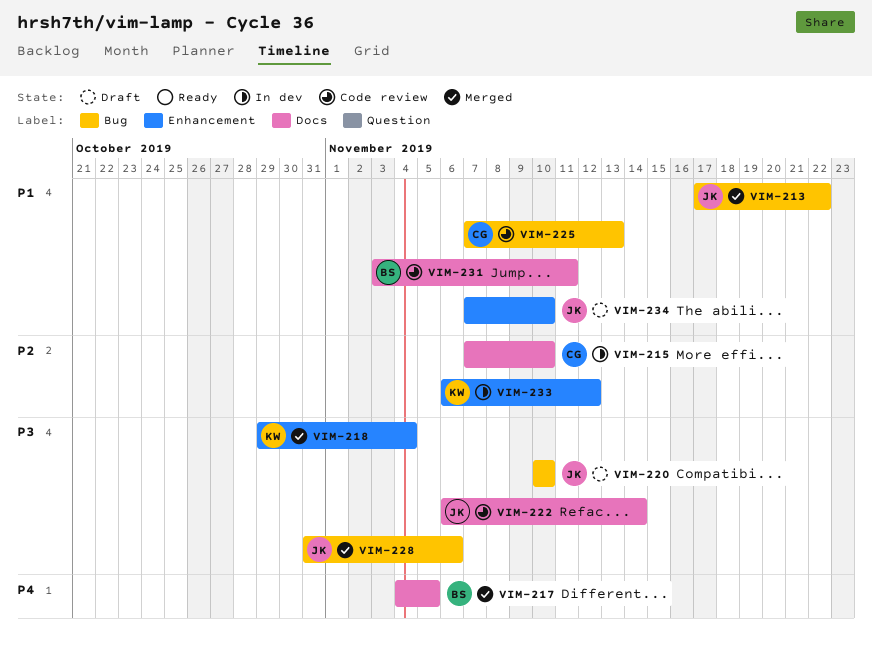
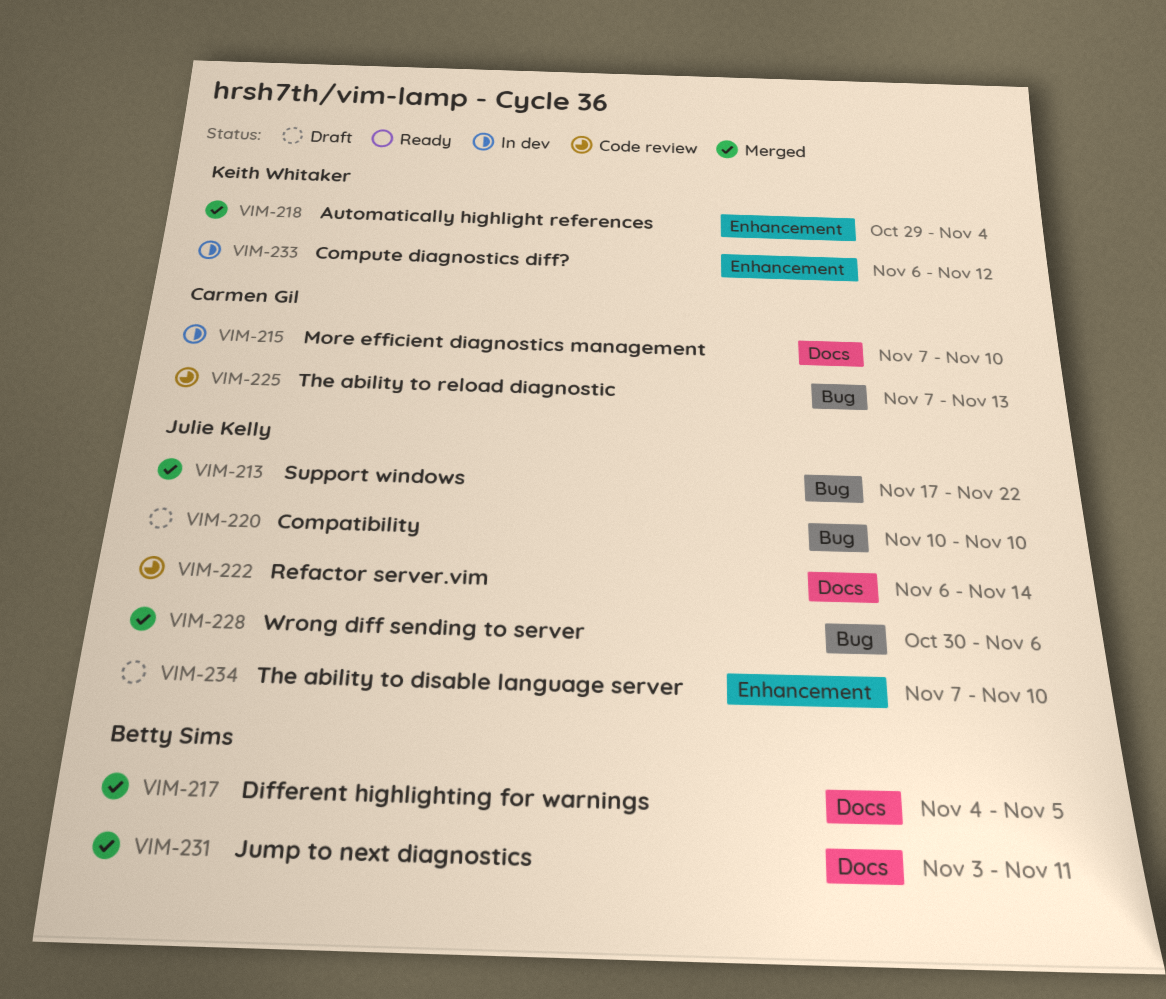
VIM-228, start: Oct 31 -> Oct 30
VIM-231, status: Code review -> Merged

